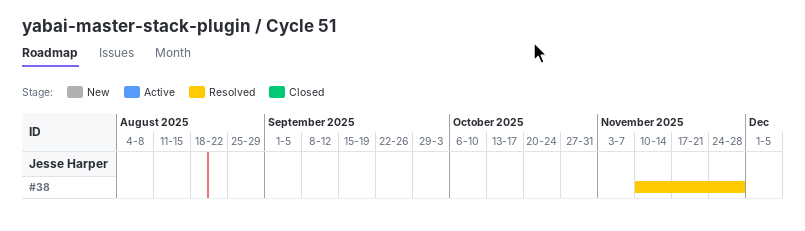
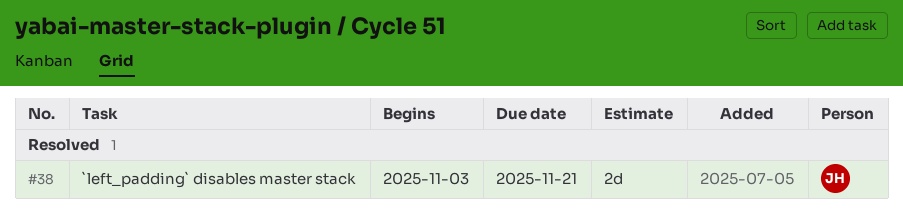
#38, start: Nov 10 -> Nov 3
#38, due: Nov 28 -> Nov 21

